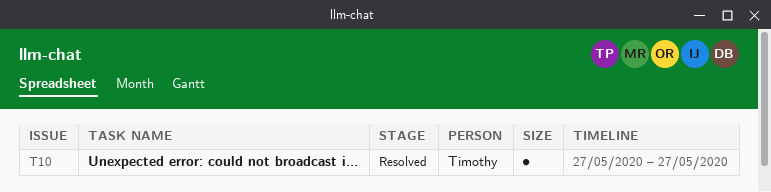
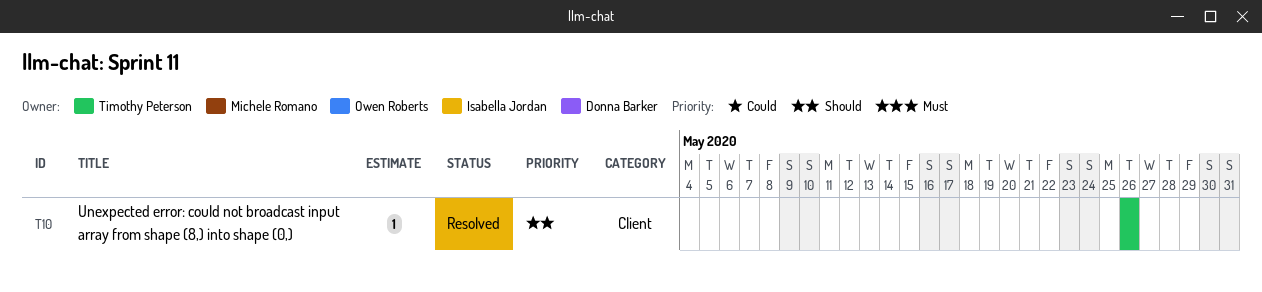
T10, start: May 27 -> May 26
T10, due: May 27 -> May 26

